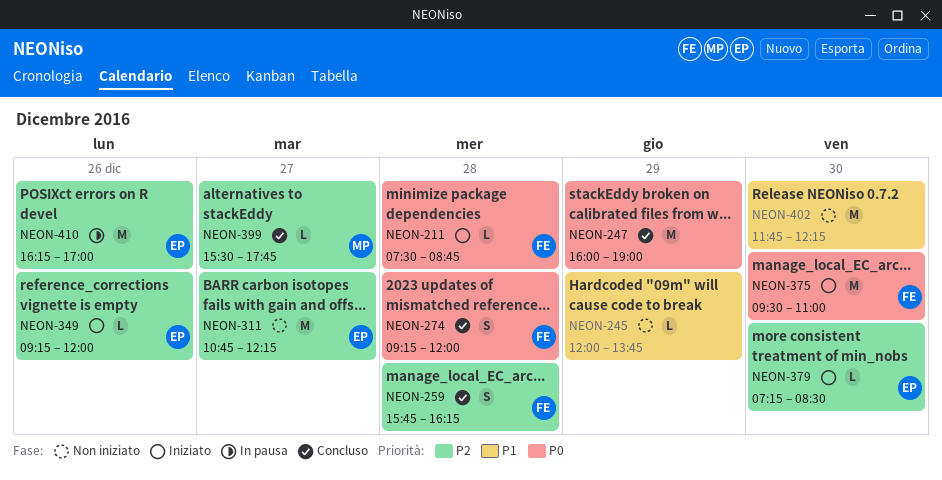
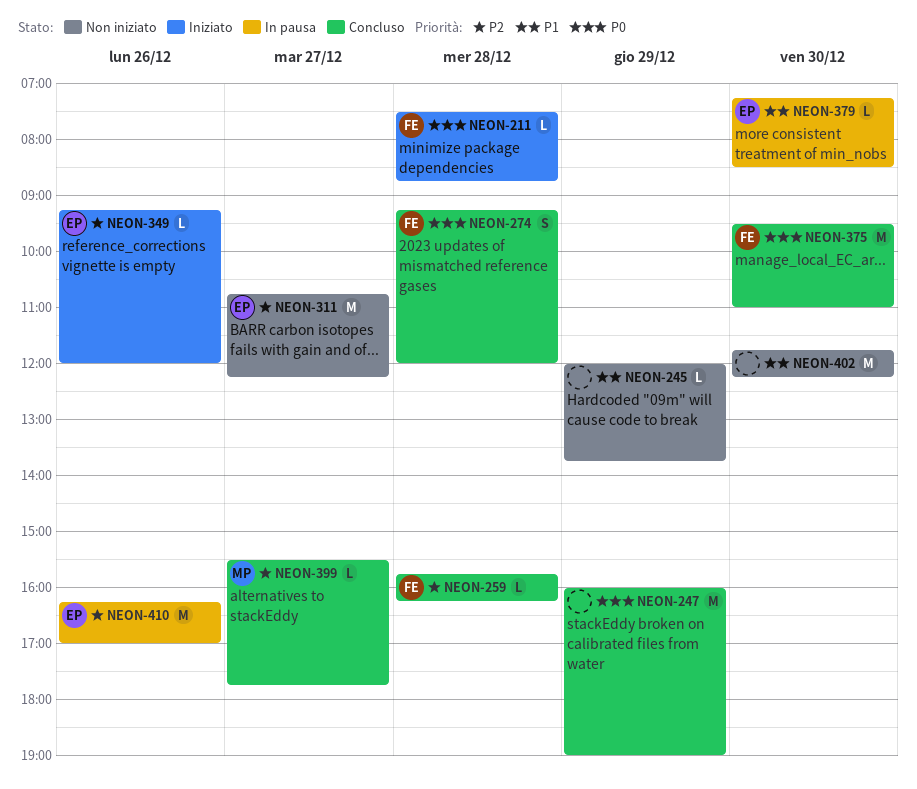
NEON-259, estimate: S -> L
NEON-375, status: Iniziato -> Concluso
NEON-379, status: Iniziato -> In pausa
NEON-379, priority: P2 -> P1

